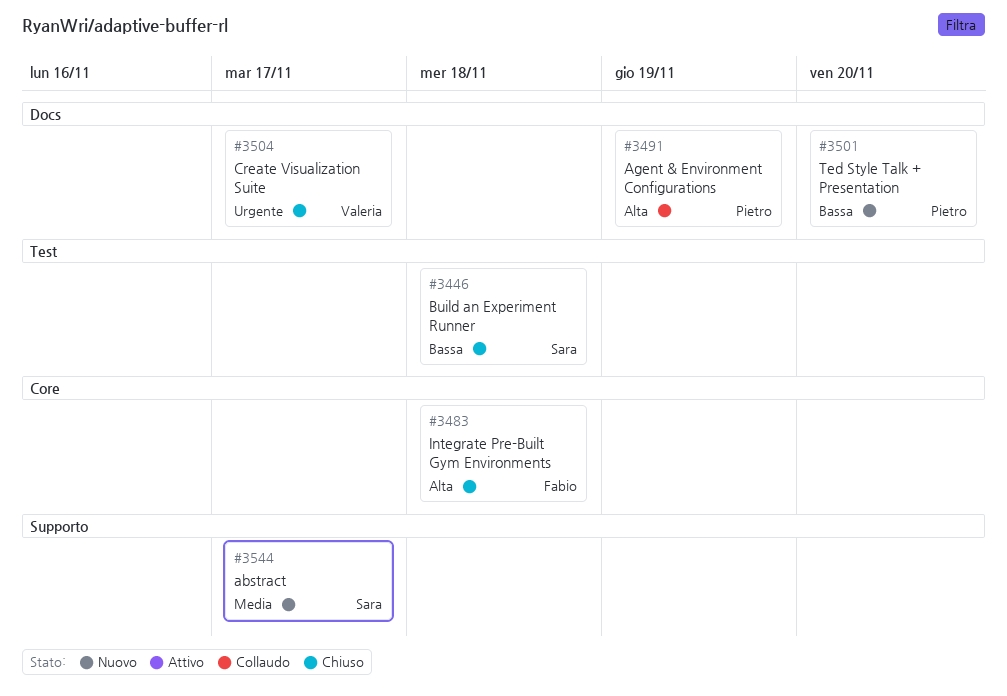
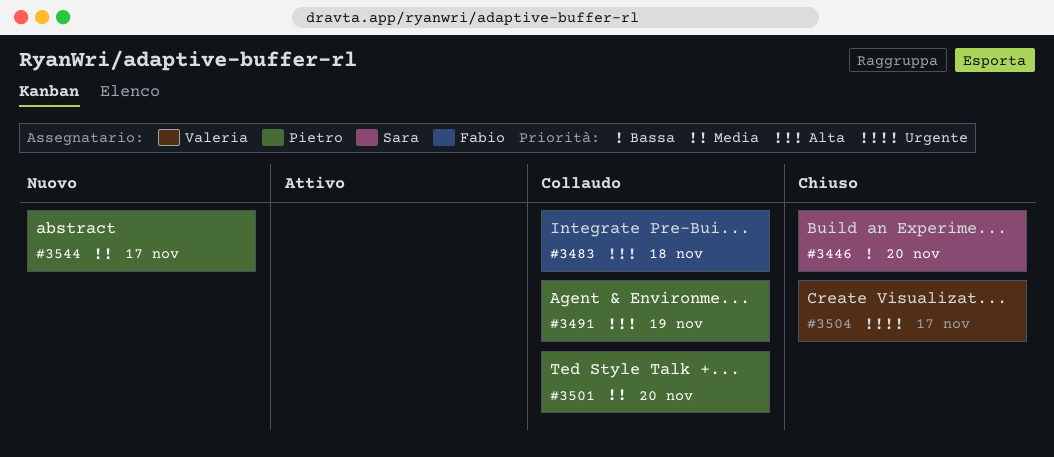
#3446, due: Nov 18 -> Nov 20
#3483, status: Chiuso -> Collaudo
#3501, status: Nuovo -> Collaudo
#3501, priority: Bassa -> Media
#3544, owner: Sara -> Pietro

